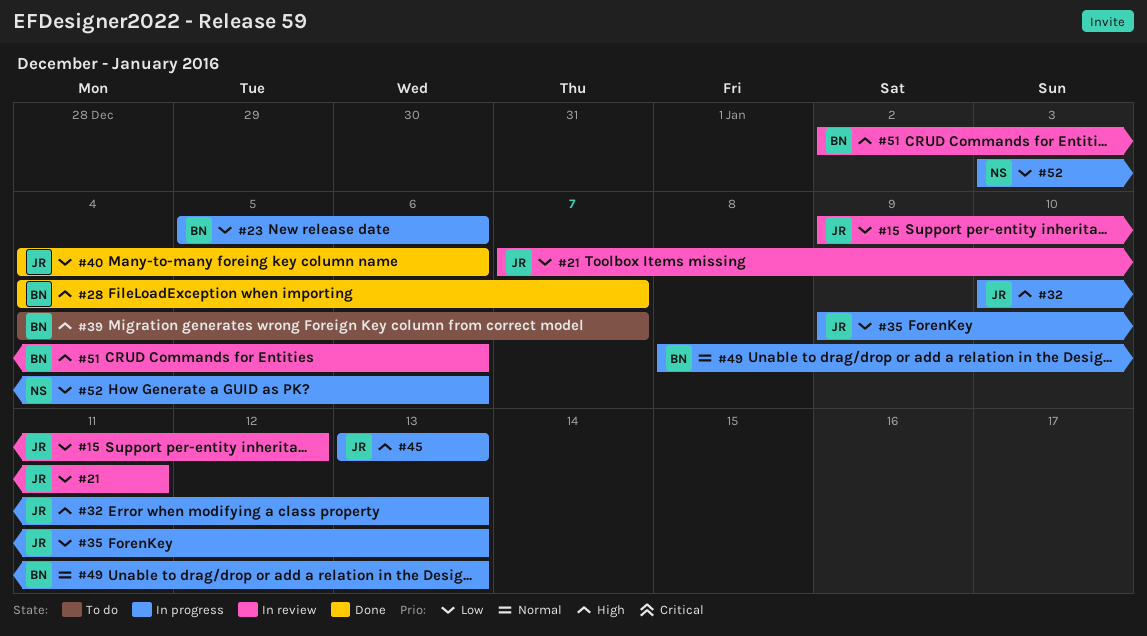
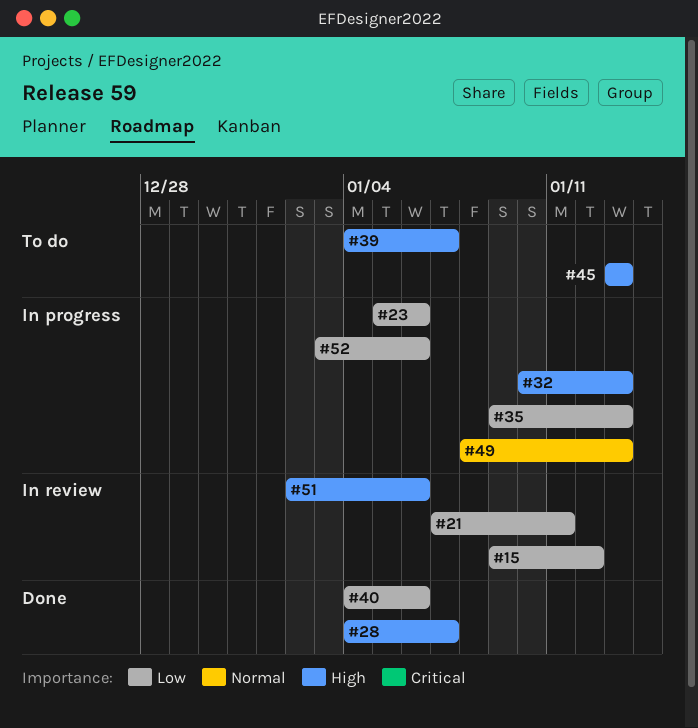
#45, status: In progress -> To do

